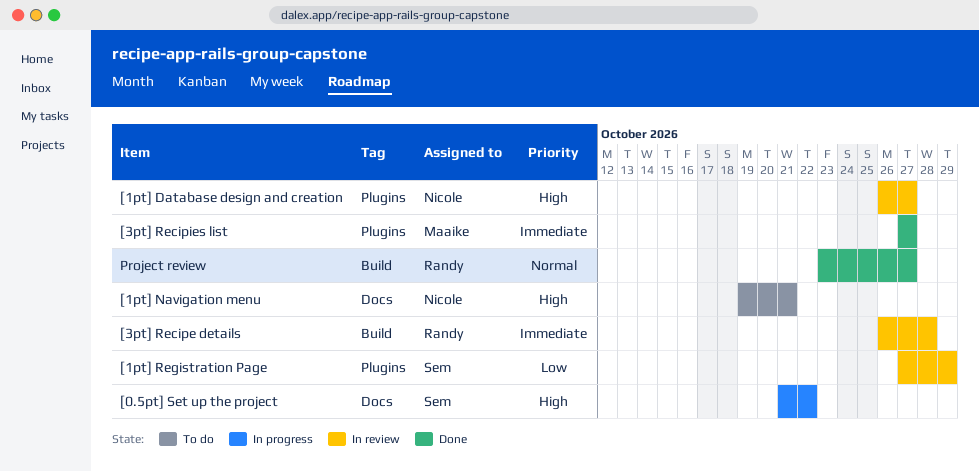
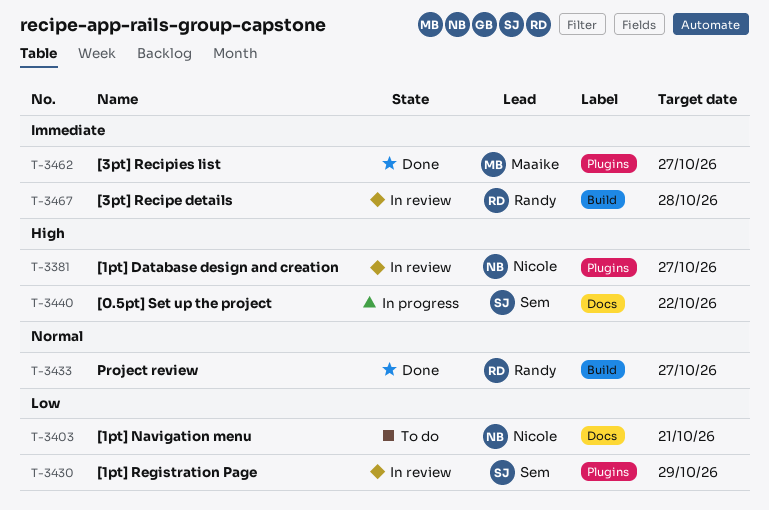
[1pt] Navigation menu, priority: High -> Low

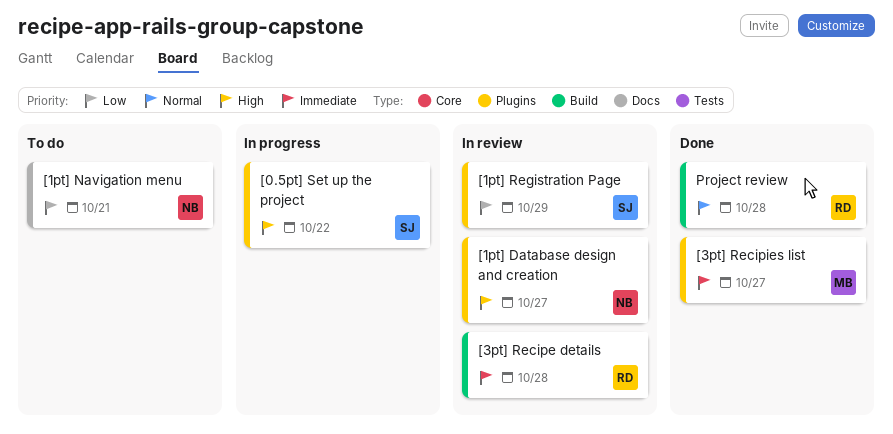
[0.5pt] Set up the project, label: Docs -> Plugins
Project review, due: Oct 27 -> Oct 28

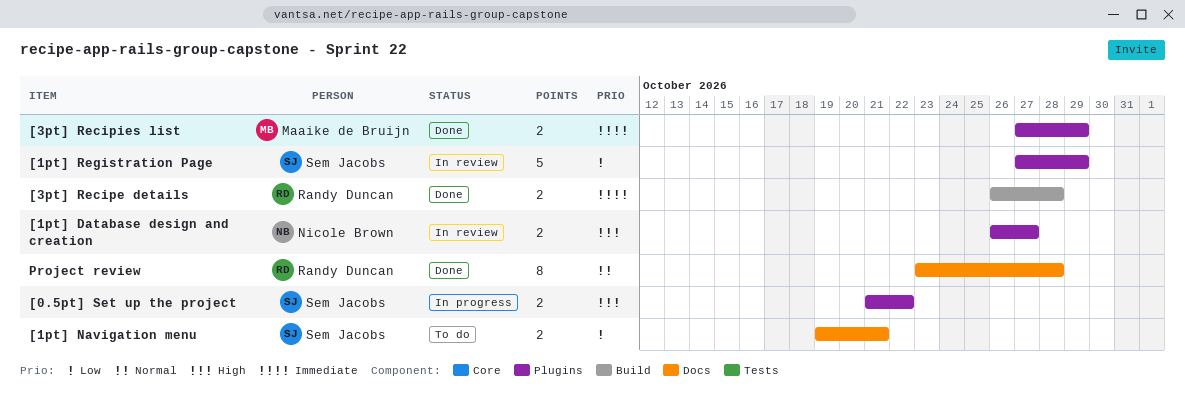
[1pt] Navigation menu, owner: Nicole Brown -> Sem Jacobs
[3pt] Recipe details, status: In review -> Done
[3pt] Recipies list, due: Oct 27 -> Oct 29
Project review, label: Build -> Docs

